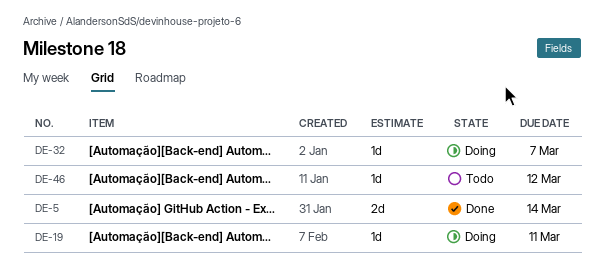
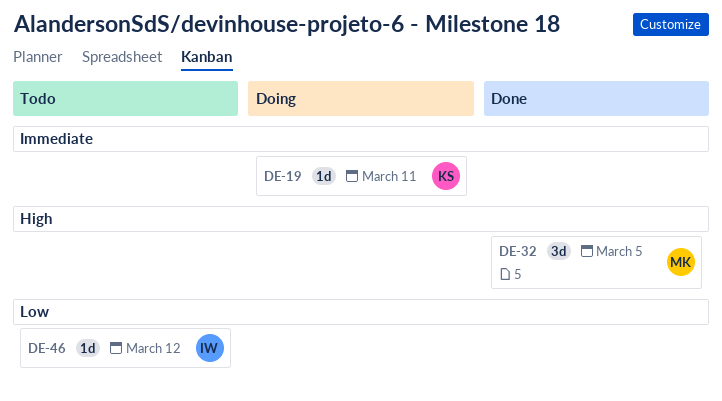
DE-5: present -> none
DE-32, status: Doing -> Done
DE-32, estimate: 1d -> 3d
DE-32, due: Mar 7 -> Mar 5

